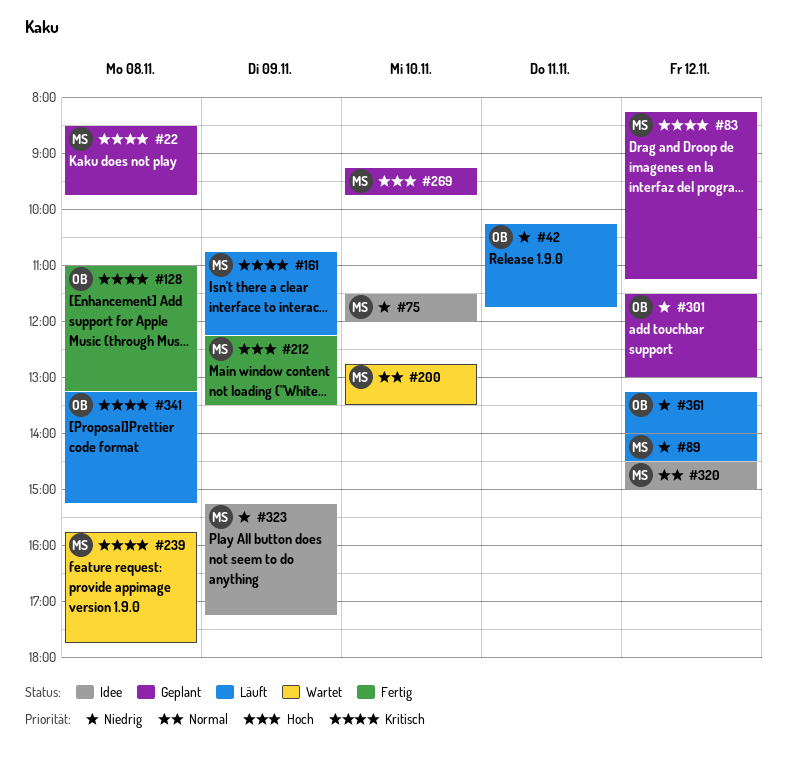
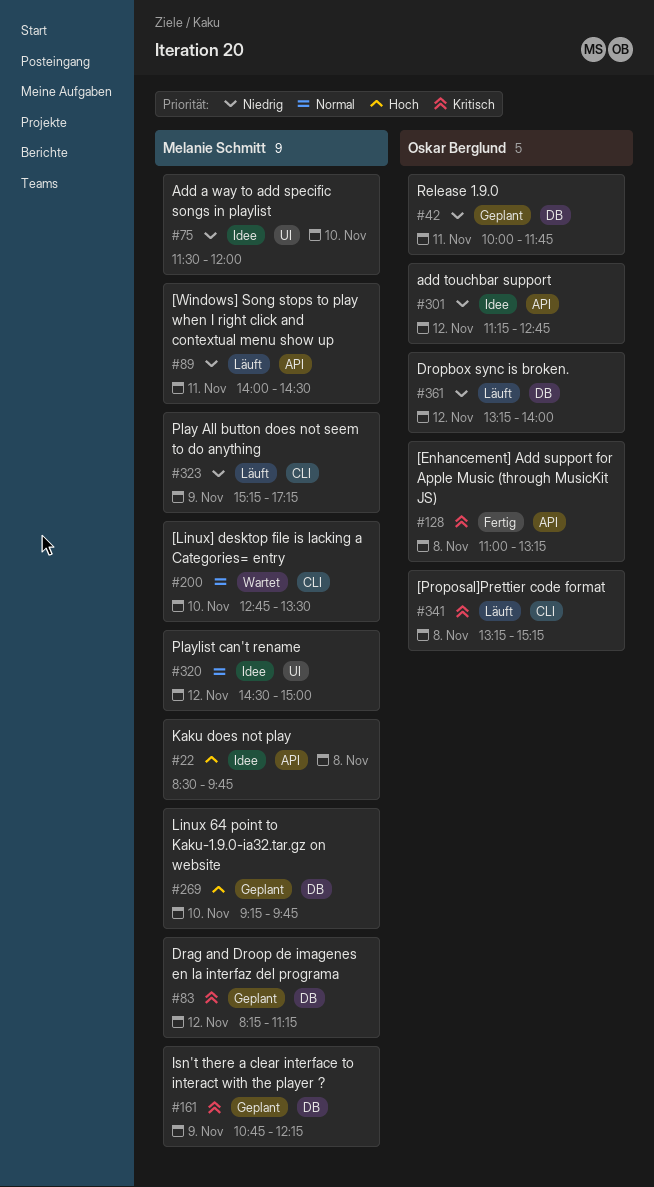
#22, status: Geplant -> Idee
#22, priority: Kritisch -> Hoch
#42, status: Läuft -> Geplant
#42, begins: 10:15 -> 10:00
#89, day: Nov 12 -> Nov 11
#161, status: Läuft -> Geplant
#212: present -> none
#239: present -> none
#301, status: Geplant -> Idee
#301, begins: 11:30 -> 11:15
#301, ends: 13:00 -> 12:45
#323, status: Idee -> Läuft

